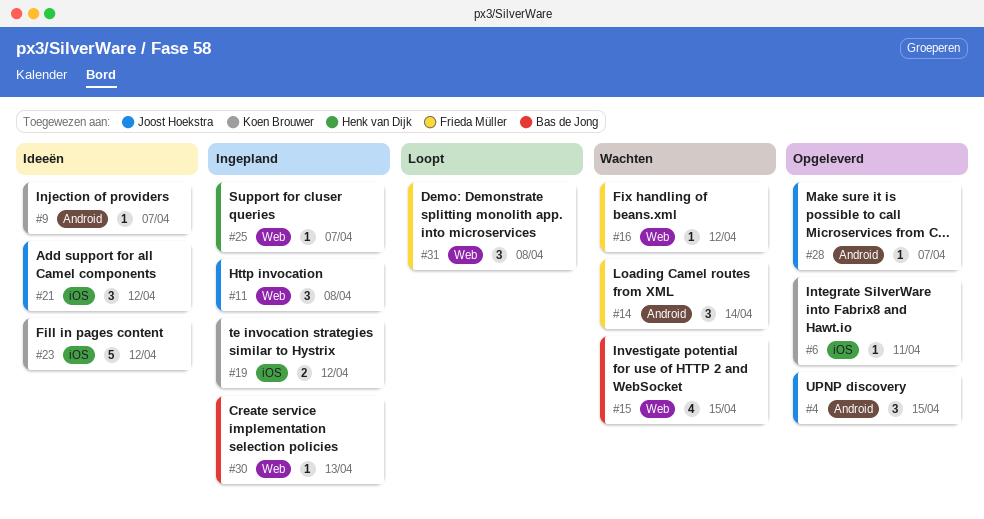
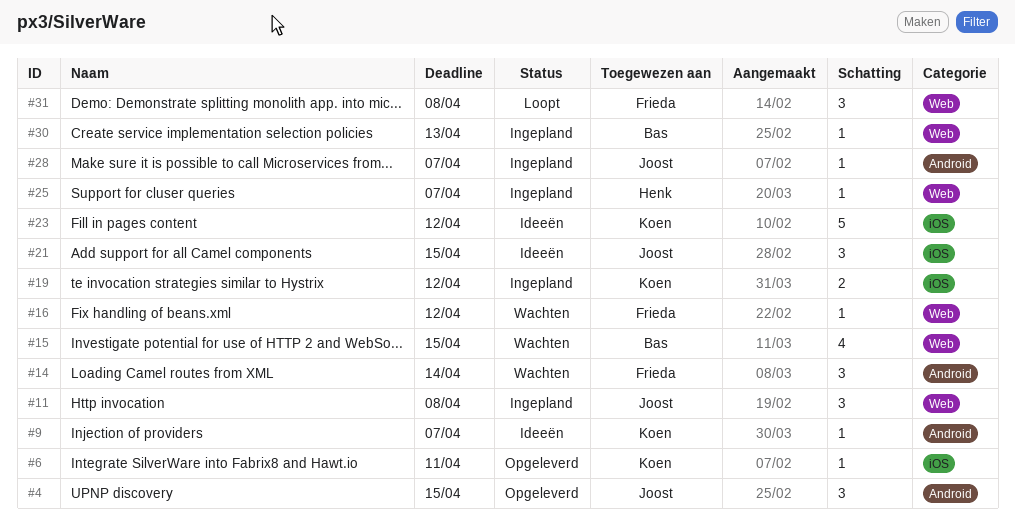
#21, due: Apr 12 -> Apr 15
#28, status: Opgeleverd -> Ingepland

